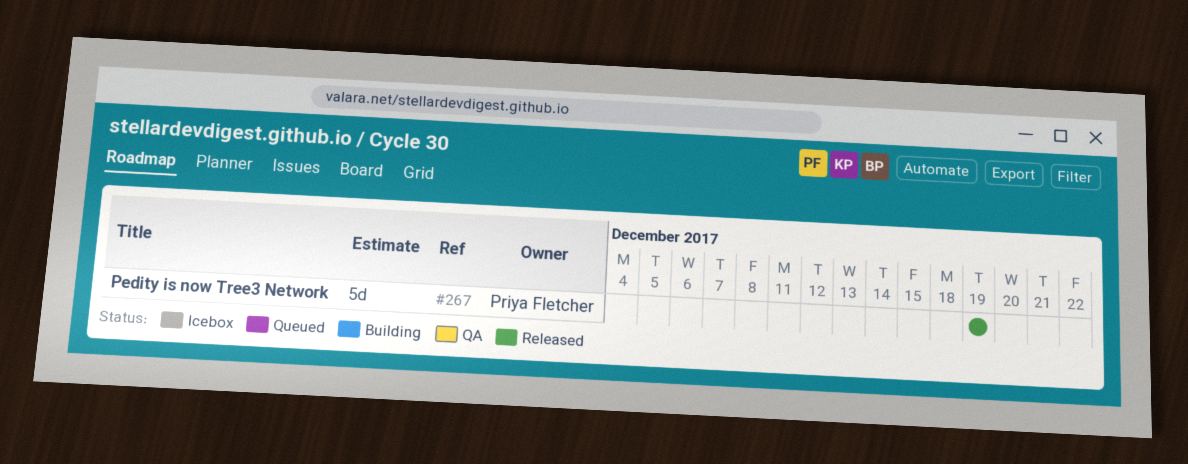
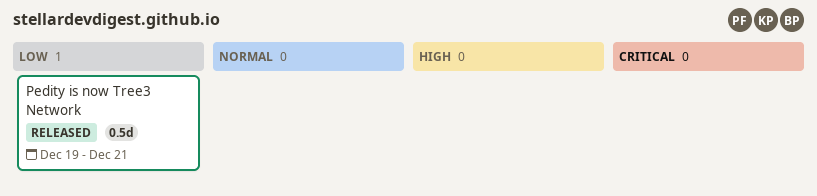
Pedity is now Tree3 Network, estimate: 5d -> 0.5d
Pedity is now Tree3 Network, due: Dec 19 -> Dec 21

